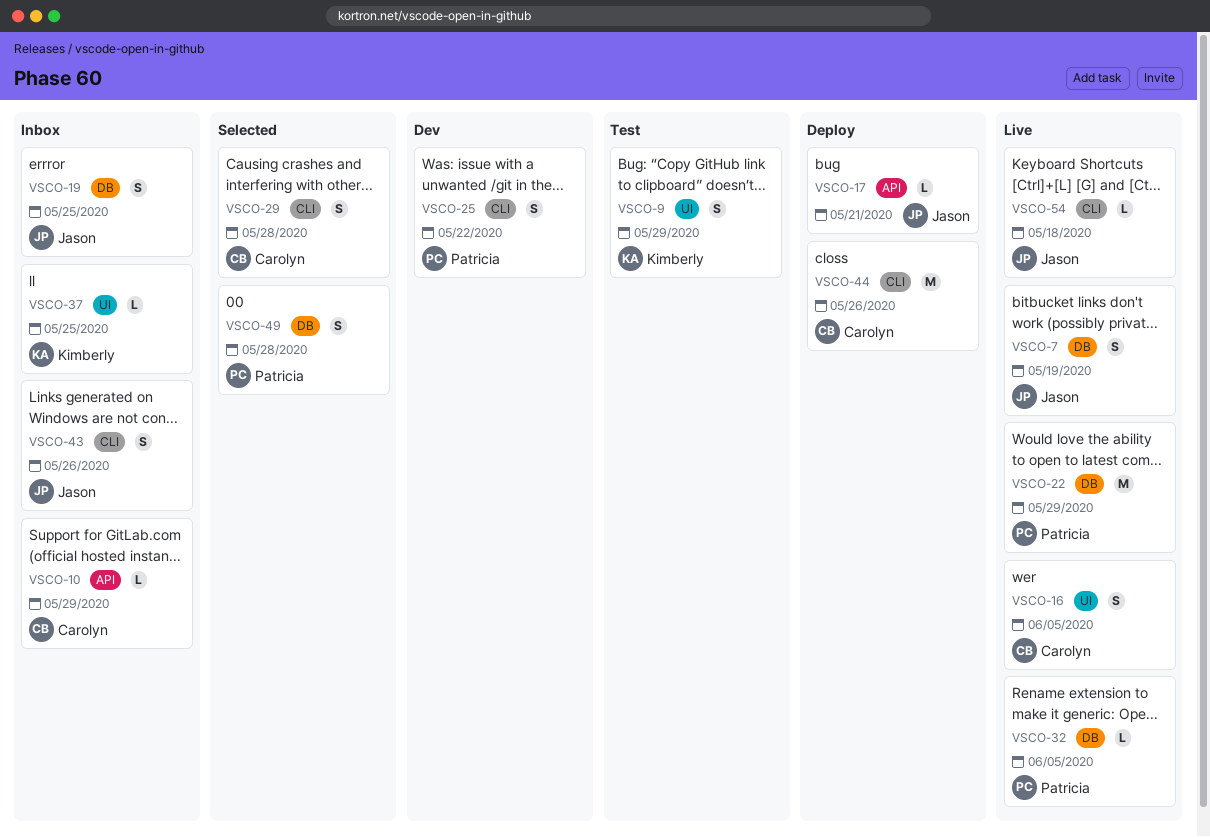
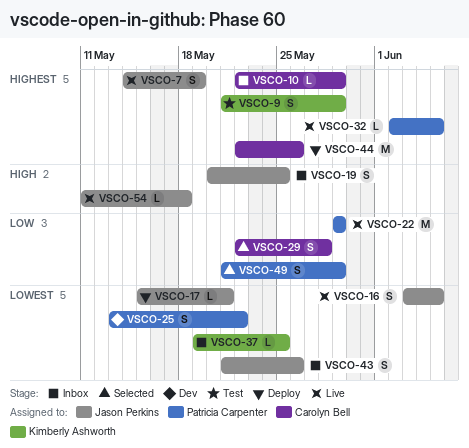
VSCO-16, owner: Carolyn Bell -> Jason Perkins
VSCO-49, due: May 28 -> May 29

